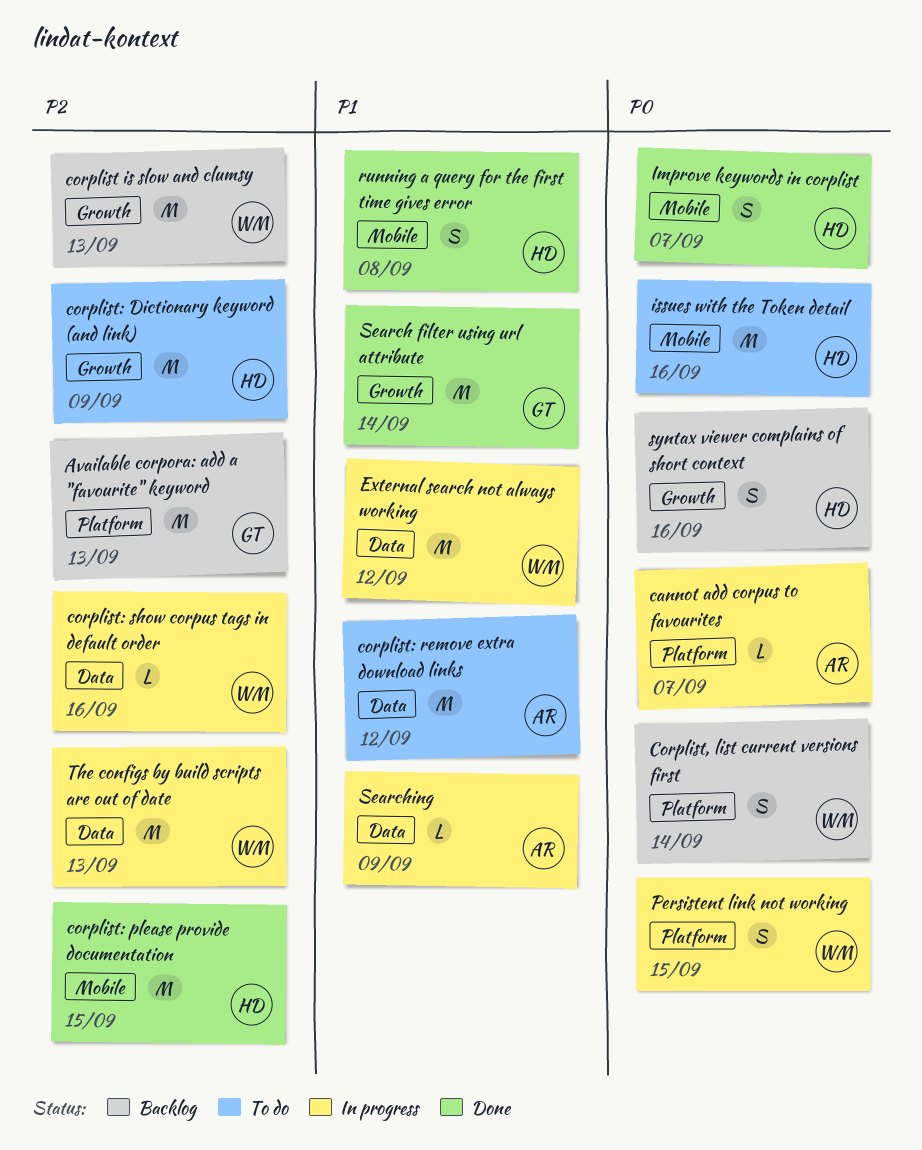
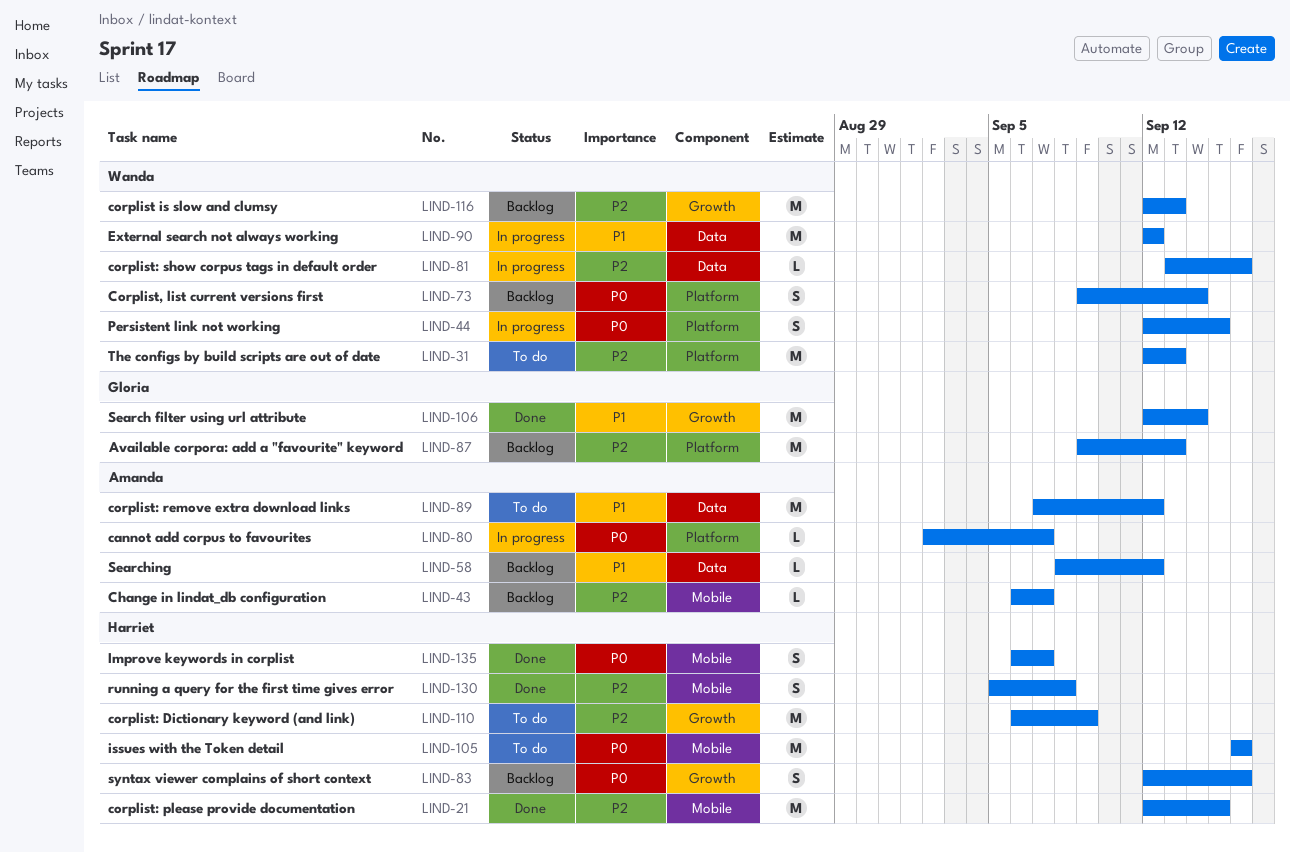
Change in lindat_db configuration: none -> present
running a query for the first time gives error, priority: P1 -> P2
Searching, status: In progress -> Backlog
Searching, due: Sep 9 -> Sep 12
The configs by build scripts are out of date, status: In progress -> To do
The configs by build scripts are out of date, label: Data -> Platform

